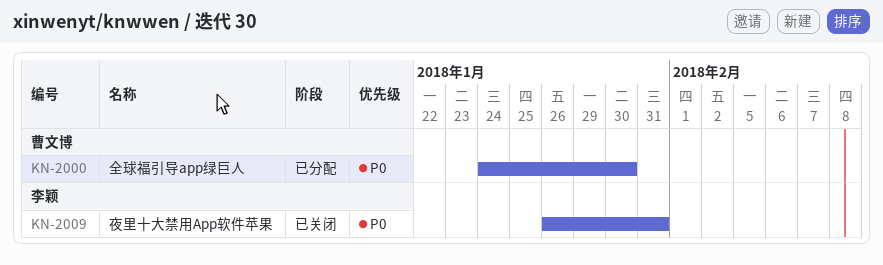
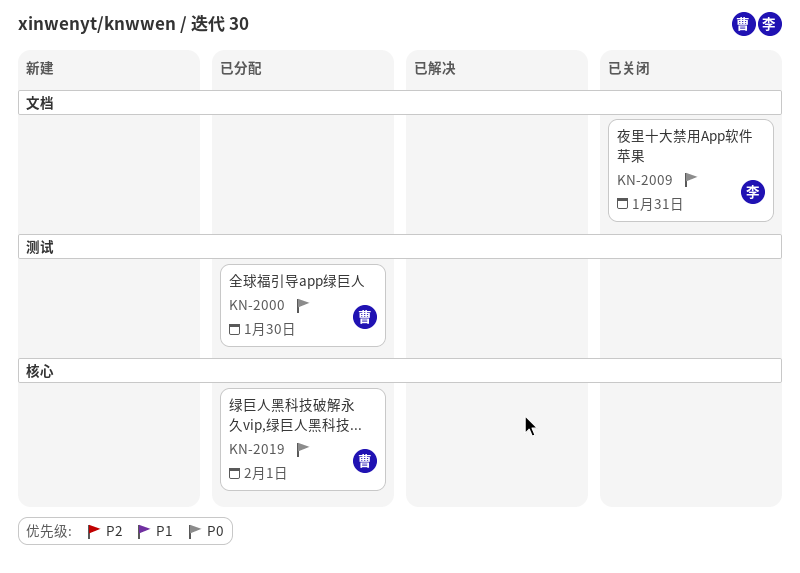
KN-2019: none -> present

